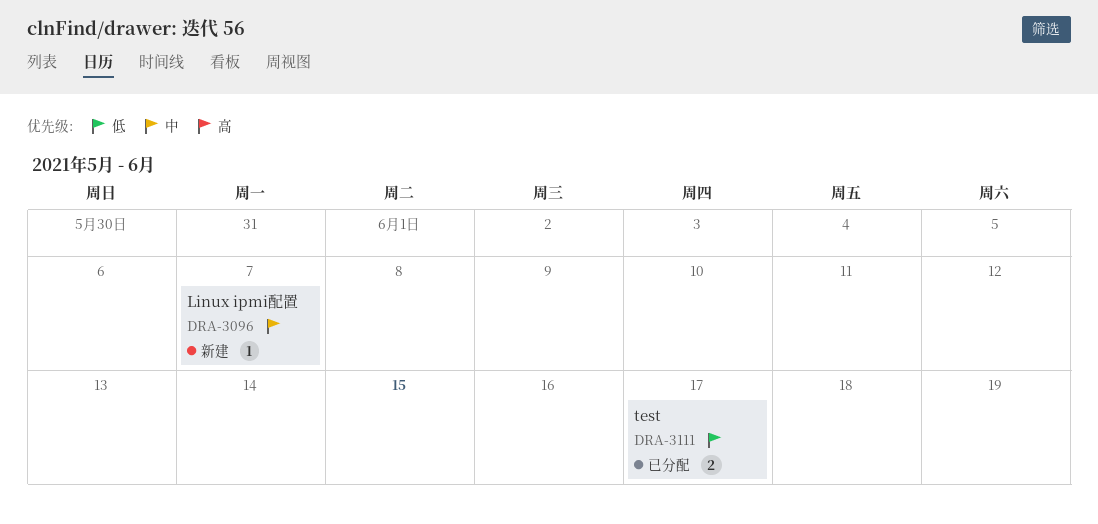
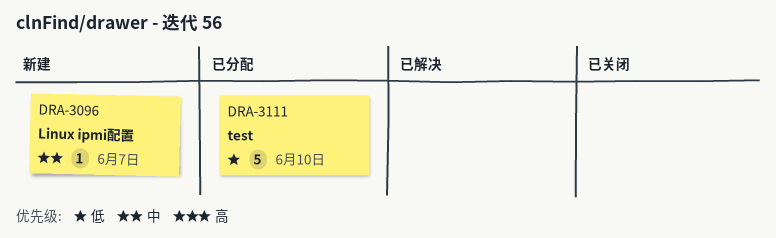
DRA-3111, estimate: 2 -> 5
DRA-3111, due: Jun 17 -> Jun 10

